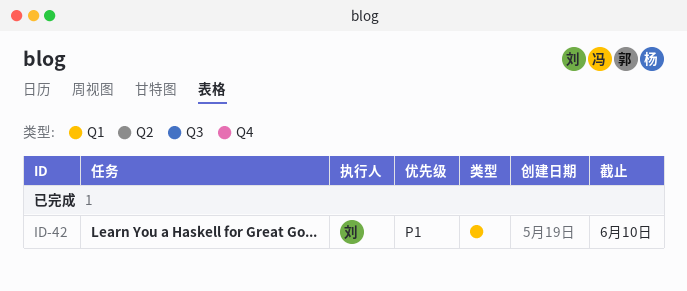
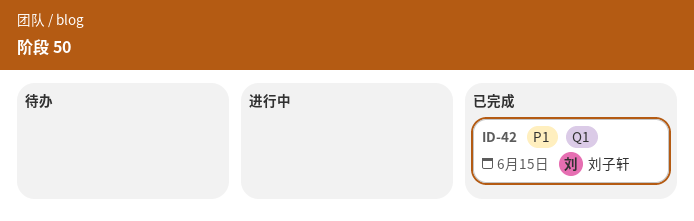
ID-42, due: Jun 10 -> Jun 15

